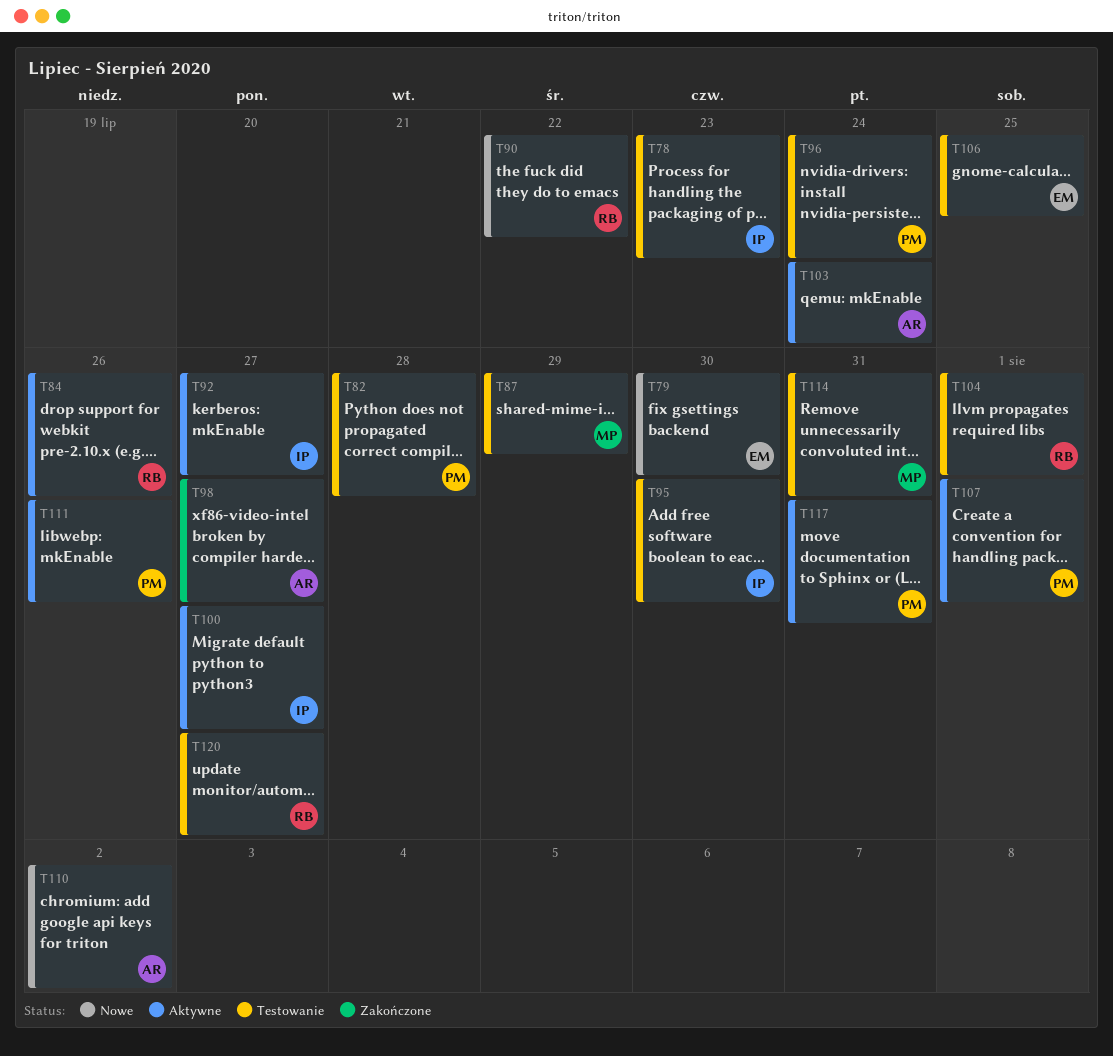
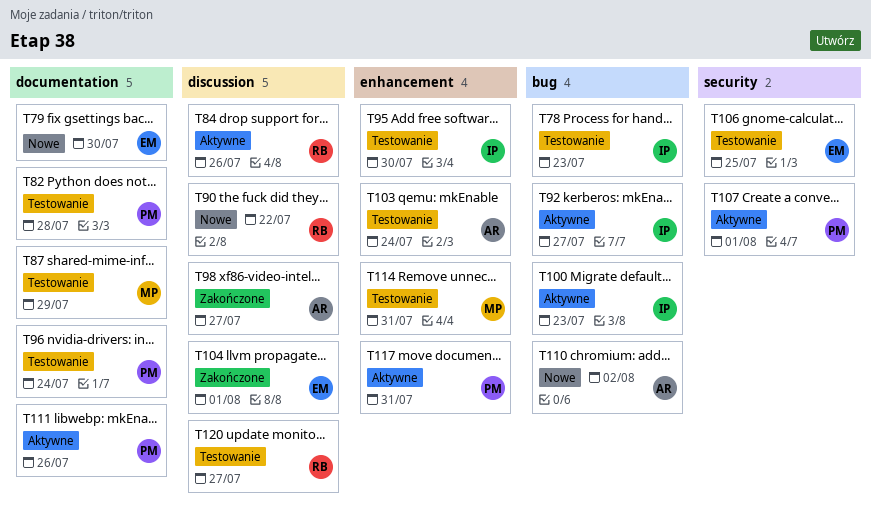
T100, due: Jul 27 -> Jul 23
T103, status: Aktywne -> Testowanie
T104, status: Testowanie -> Zakończone
T104, owner: RB -> EM

